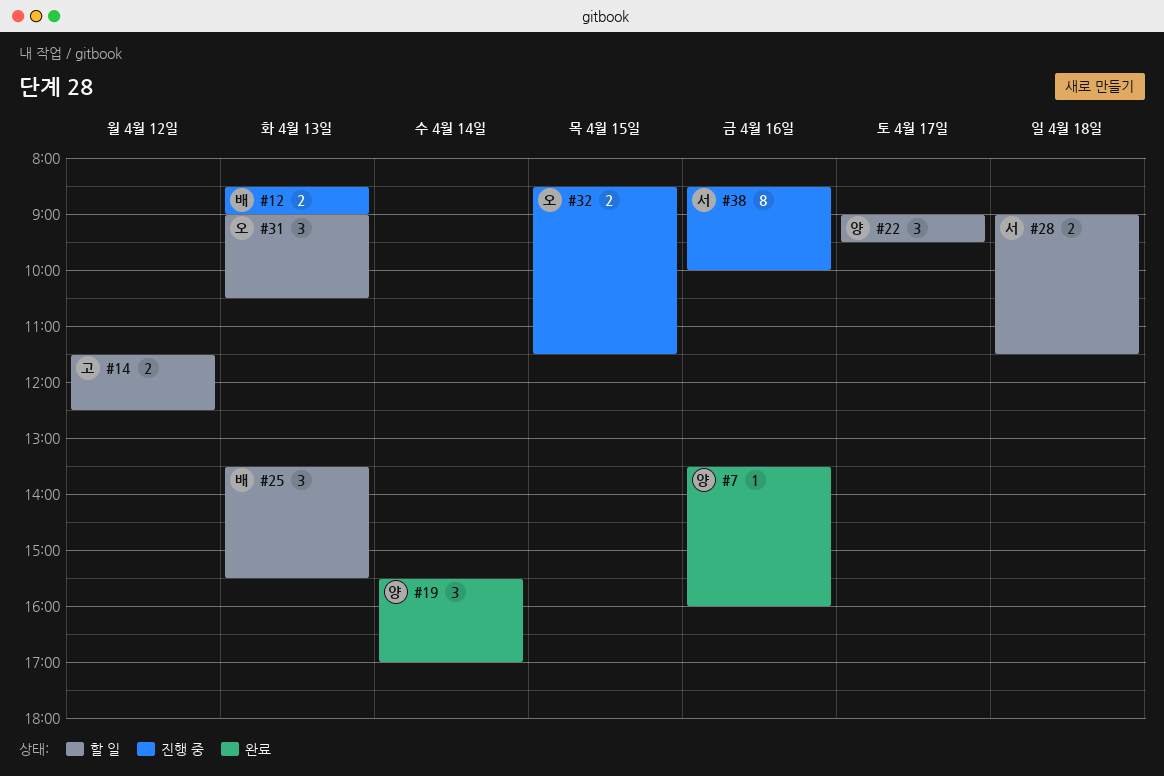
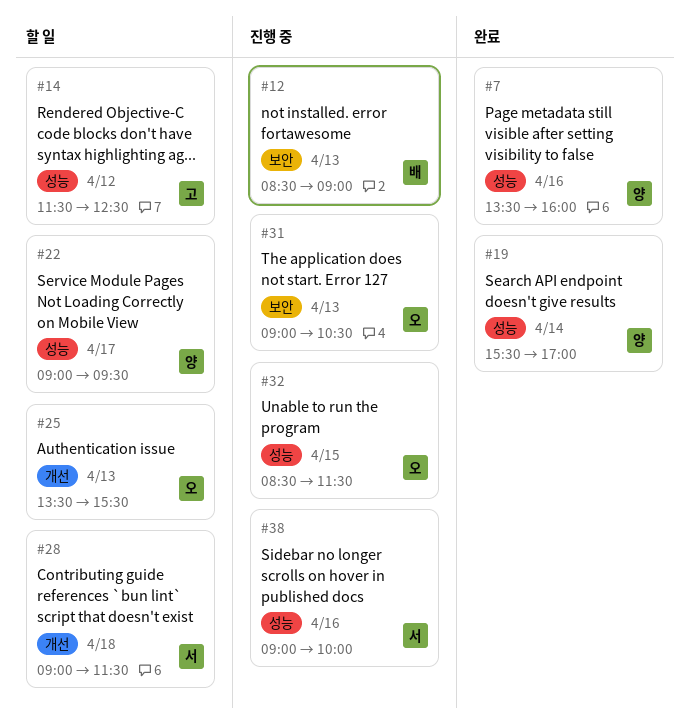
#25, owner: 배 -> 오
#31, status: 할 일 -> 진행 중
#38, begins: 08:30 -> 09:00

